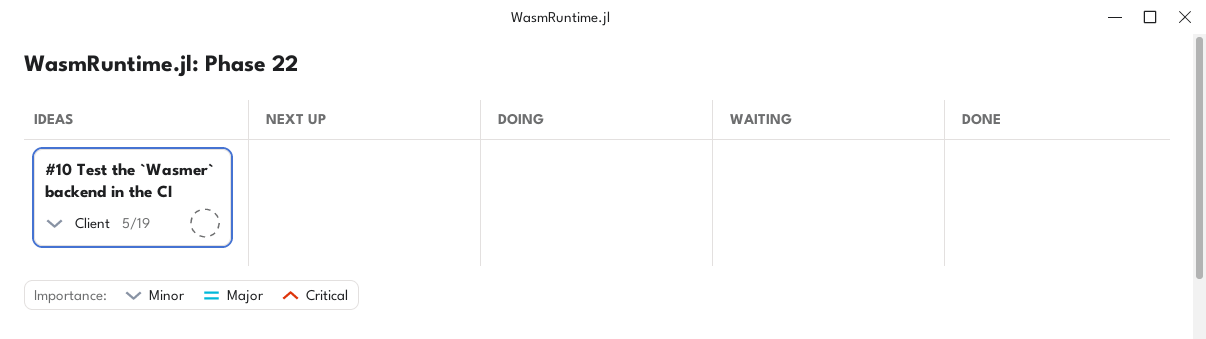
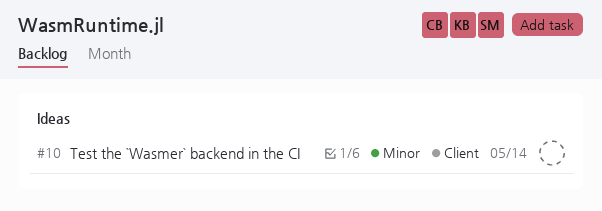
#10, due: May 19 -> May 14

